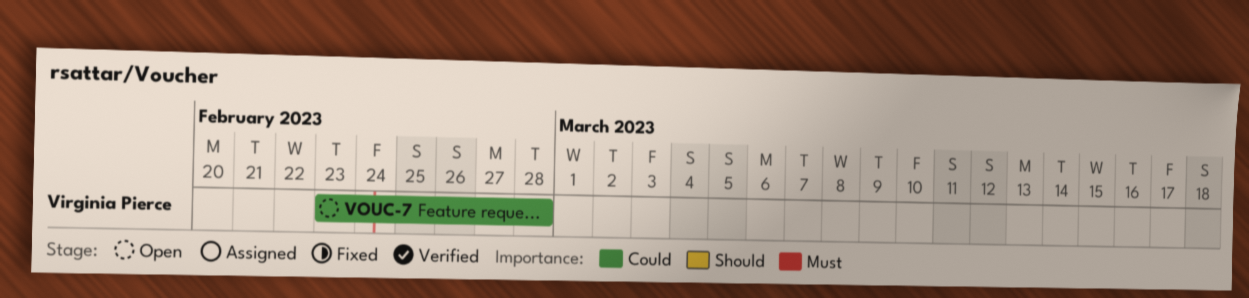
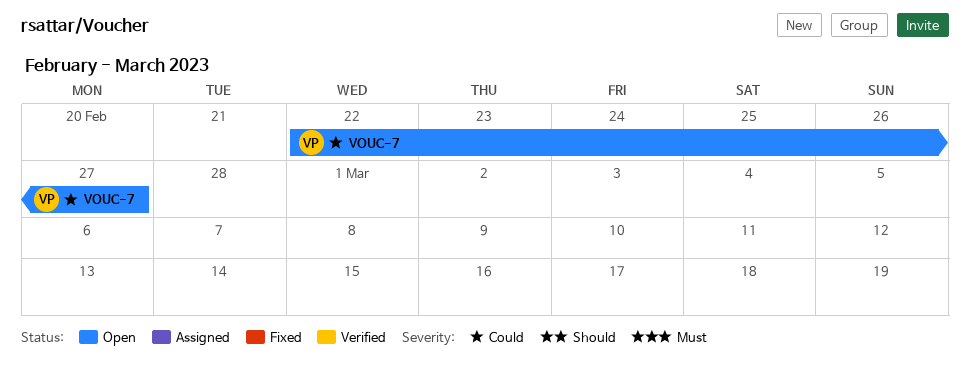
VOUC-7, start: Feb 23 -> Feb 22
VOUC-7, due: Feb 28 -> Feb 27

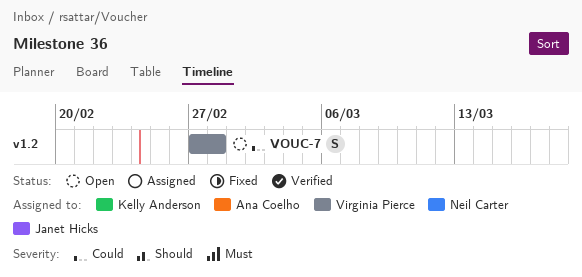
VOUC-7, start: Feb 22 -> Feb 27
VOUC-7, due: Feb 27 -> Feb 28

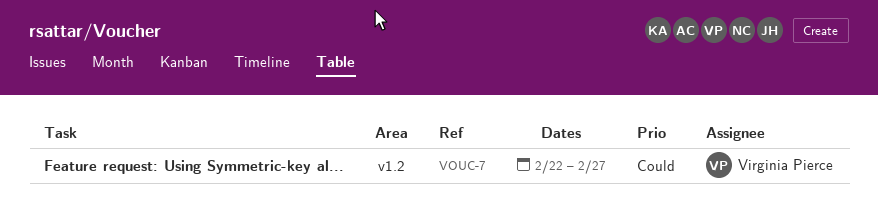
VOUC-7, start: Feb 27 -> Feb 22
VOUC-7, due: Feb 28 -> Feb 27

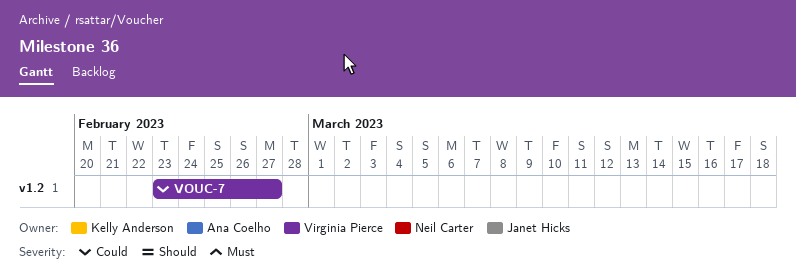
VOUC-7, start: Feb 22 -> Feb 23

